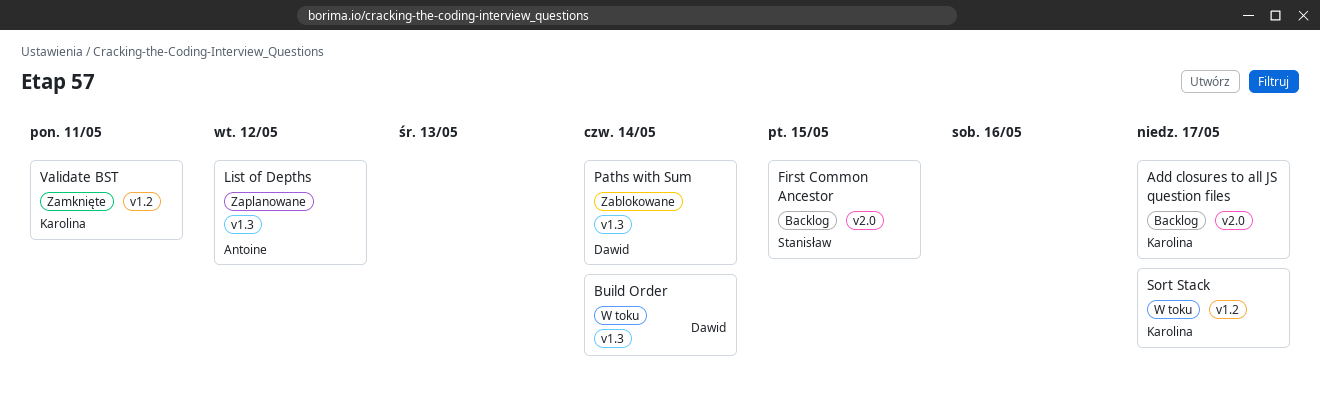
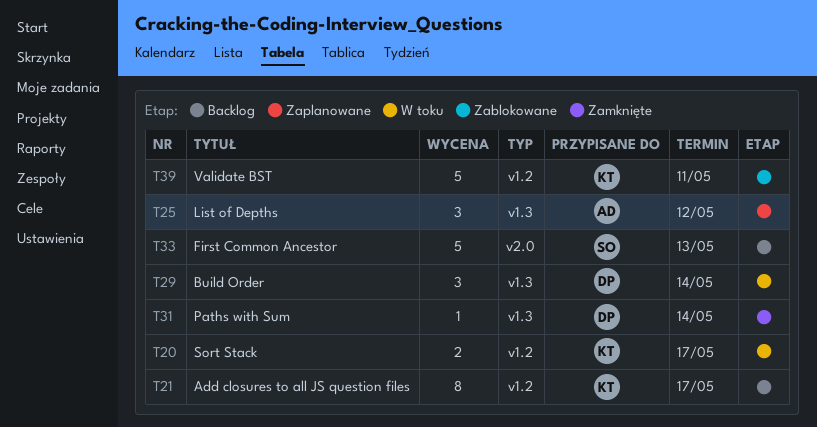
Add closures to all JS question files, label: v2.0 -> v1.2
First Common Ancestor, due: May 15 -> May 13
Paths with Sum, status: Zablokowane -> Zamknięte
Validate BST, status: Zamknięte -> Zablokowane

